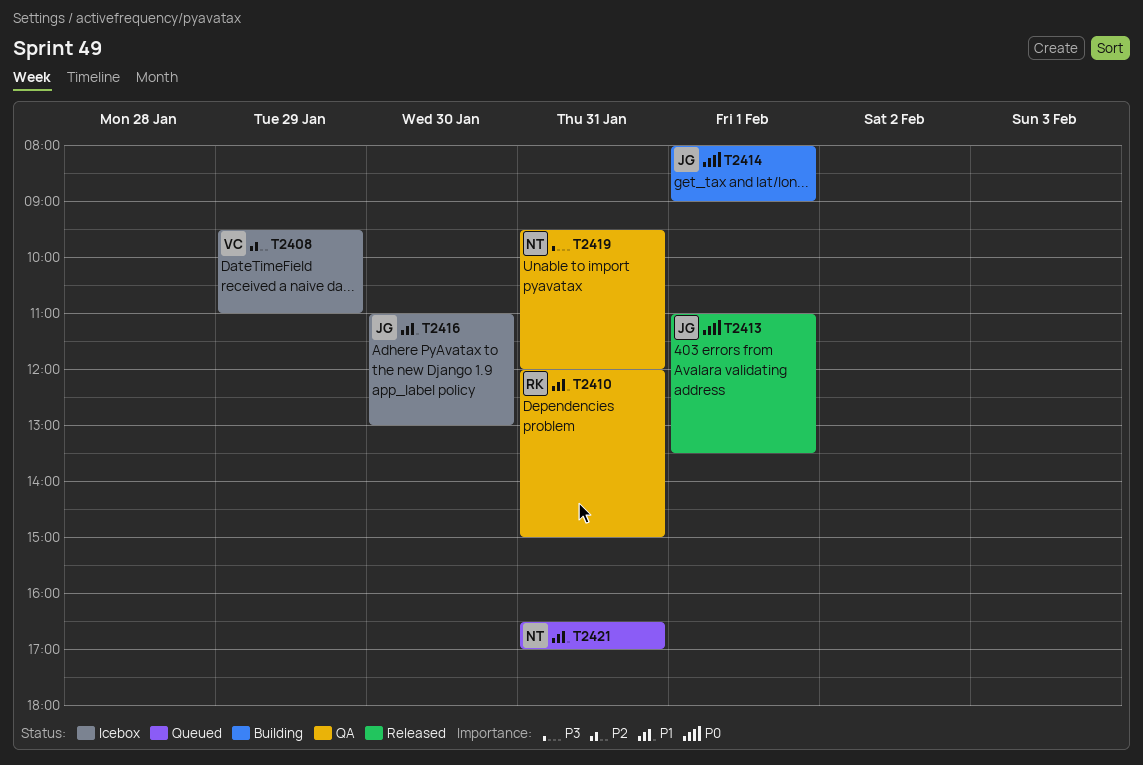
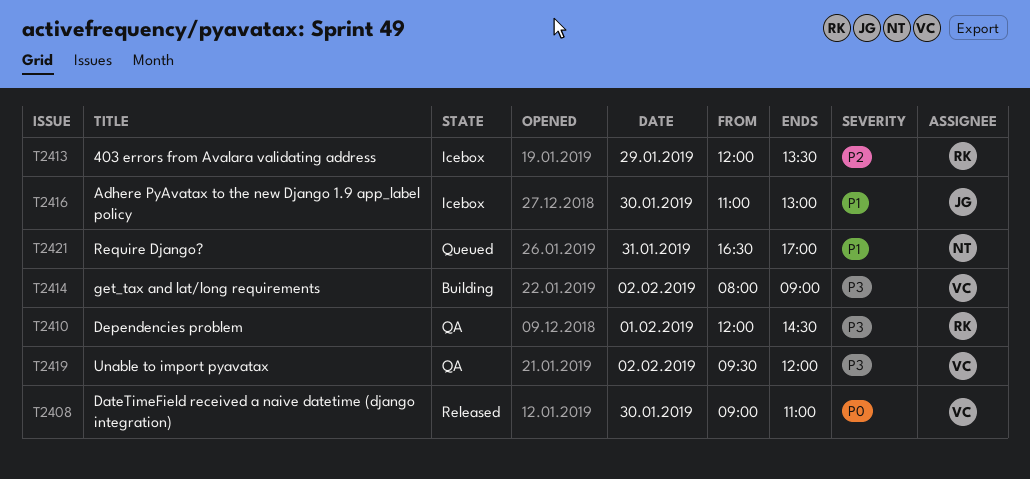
T2408, status: Icebox -> Released
T2408, priority: P2 -> P0
T2408, day: Jan 29 -> Jan 30
T2408, begins: 09:30 -> 09:00
T2410, priority: P1 -> P3
T2410, day: Jan 31 -> Feb 1
T2410, ends: 15:00 -> 14:30
T2413, status: Released -> Icebox
T2413, owner: JG -> RK
T2413, priority: P0 -> P2
T2413, day: Feb 1 -> Jan 29
T2413, begins: 11:00 -> 12:00
T2414, owner: JG -> VC
T2414, priority: P0 -> P3
T2414, day: Feb 1 -> Feb 2
T2419, owner: NT -> VC
T2419, day: Jan 31 -> Feb 2

